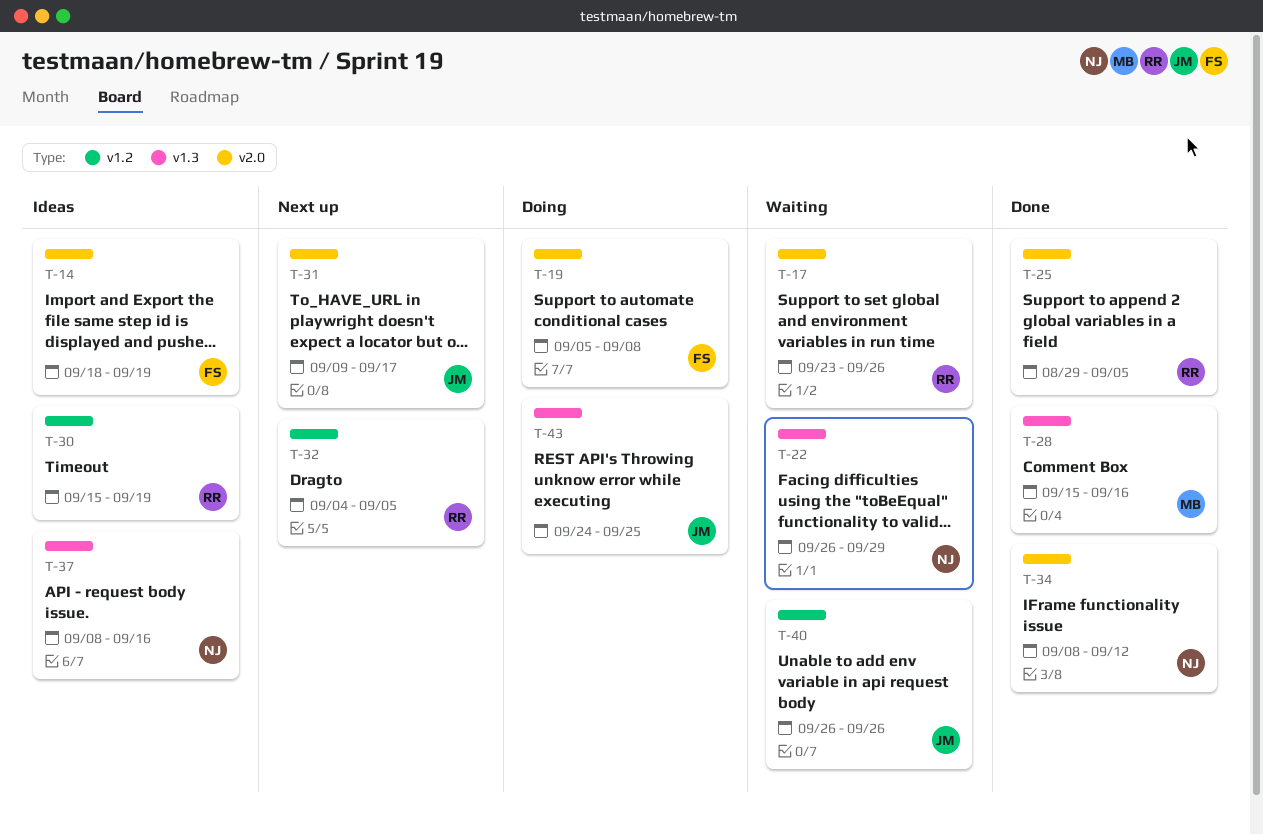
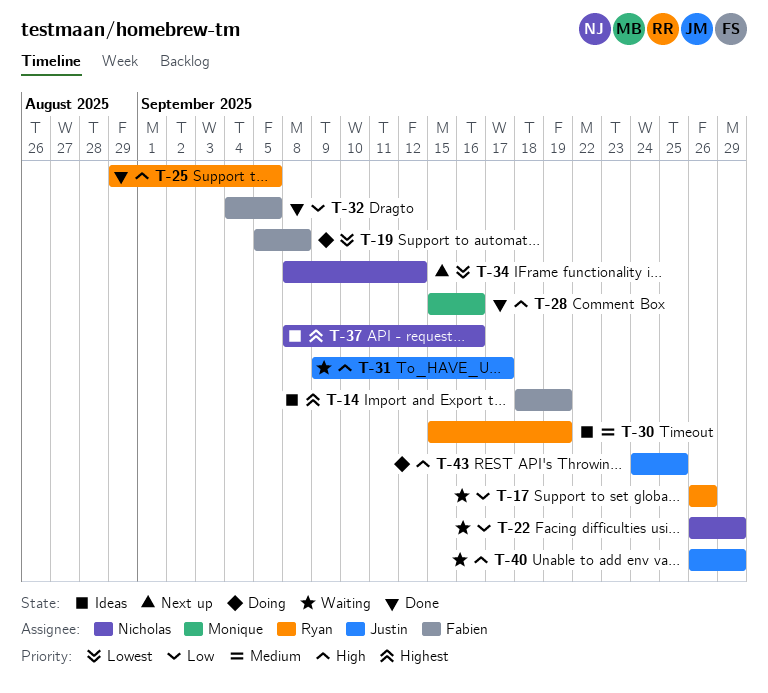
T-17, start: Sep 23 -> Sep 26
T-31, status: Next up -> Waiting
T-32, status: Next up -> Done
T-32, owner: Ryan -> Fabien
T-34, status: Done -> Next up
T-40, due: Sep 26 -> Sep 29

